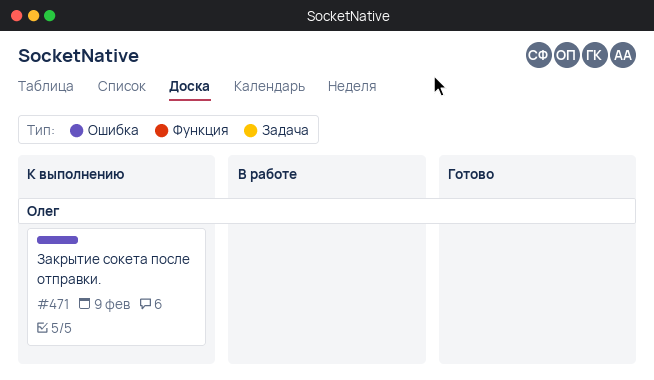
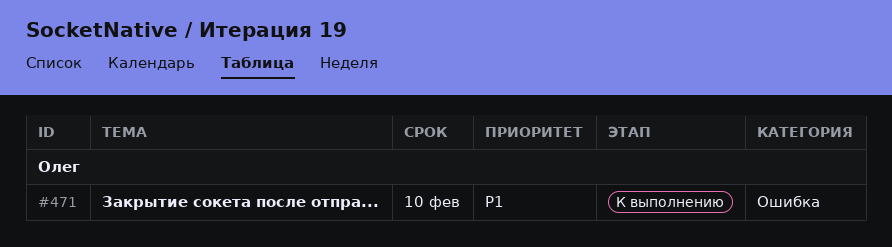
#471, due: Feb 9 -> Feb 10

